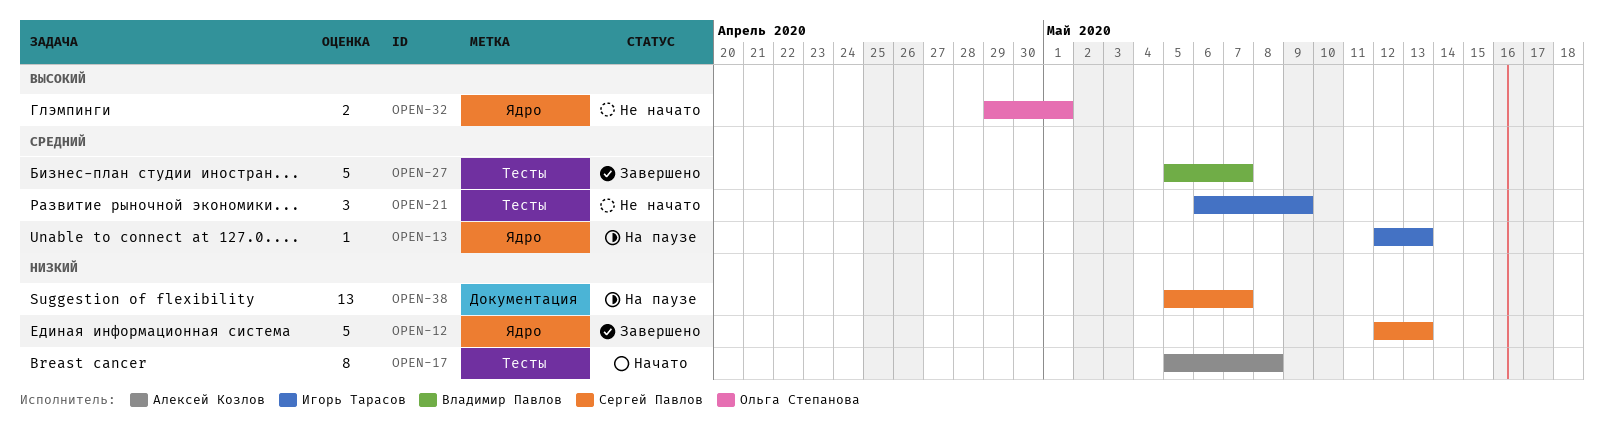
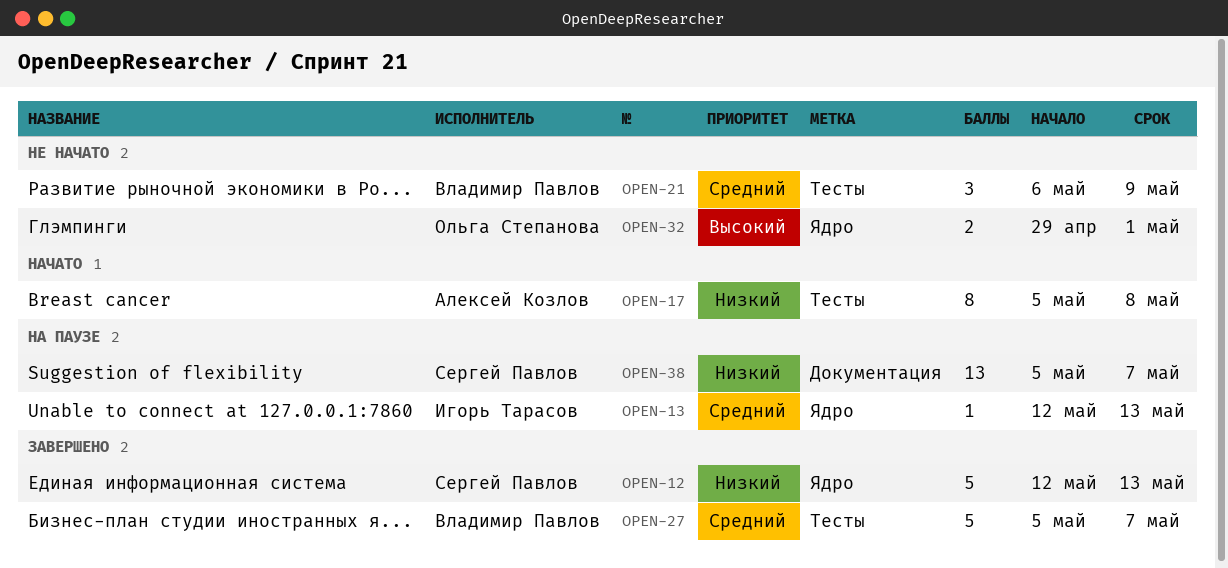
OPEN-21, owner: Игорь Тарасов -> Владимир Павлов

